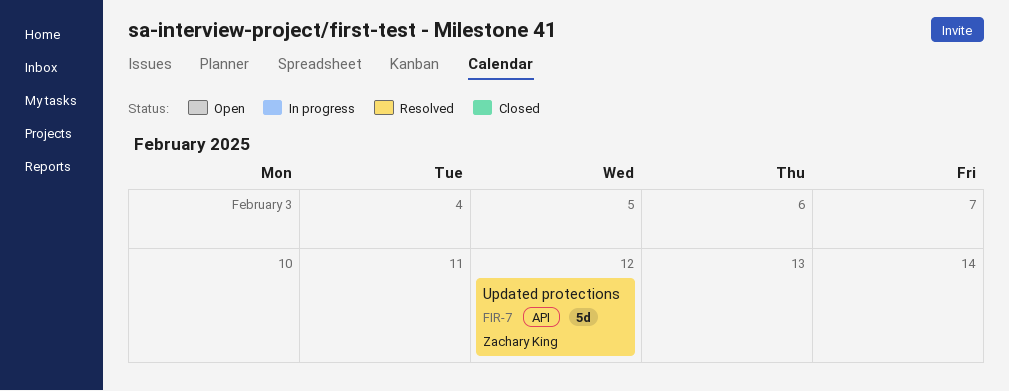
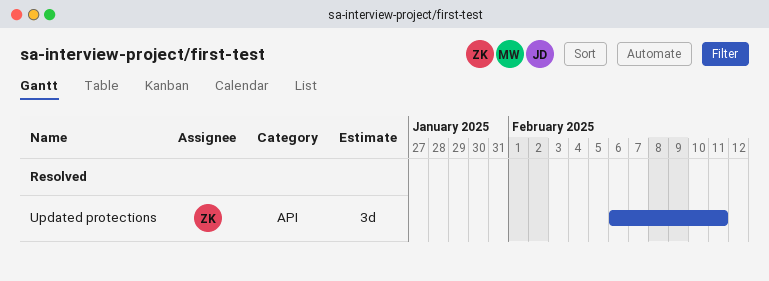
Updated protections, estimate: 5d -> 3d
Updated protections, due: Feb 12 -> Feb 11

